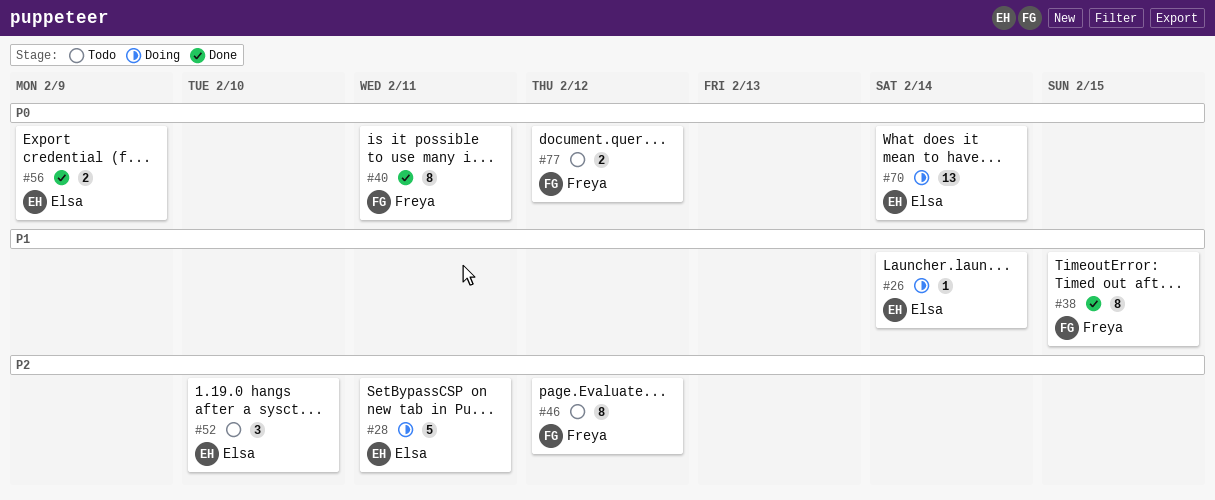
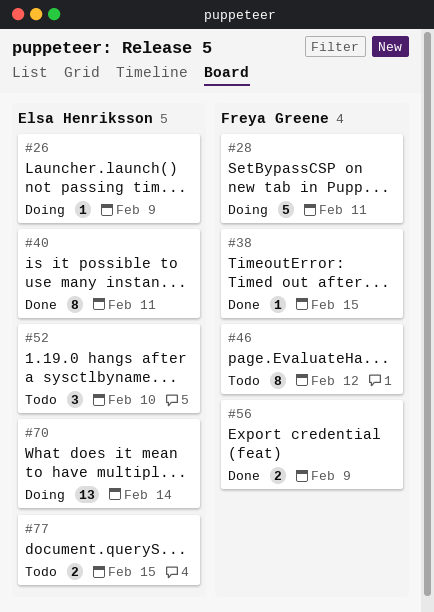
#26, due: Feb 14 -> Feb 9
#28, owner: Elsa Henriksson -> Freya Greene
#38, estimate: 8 -> 1
#40, owner: Freya Greene -> Elsa Henriksson
#56, owner: Elsa Henriksson -> Freya Greene
#77, owner: Freya Greene -> Elsa Henriksson
#77, due: Feb 12 -> Feb 15

